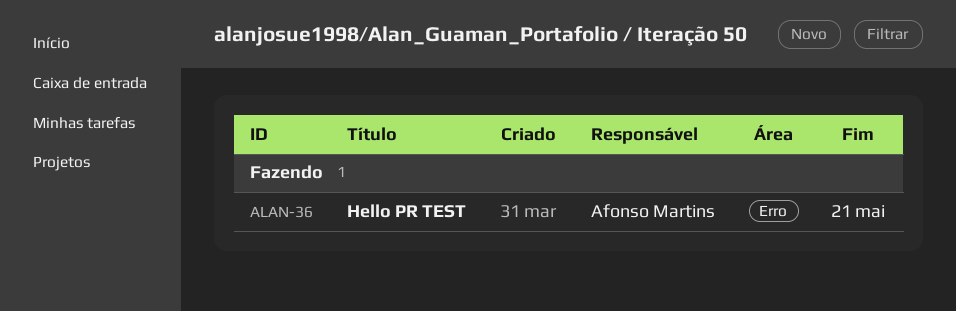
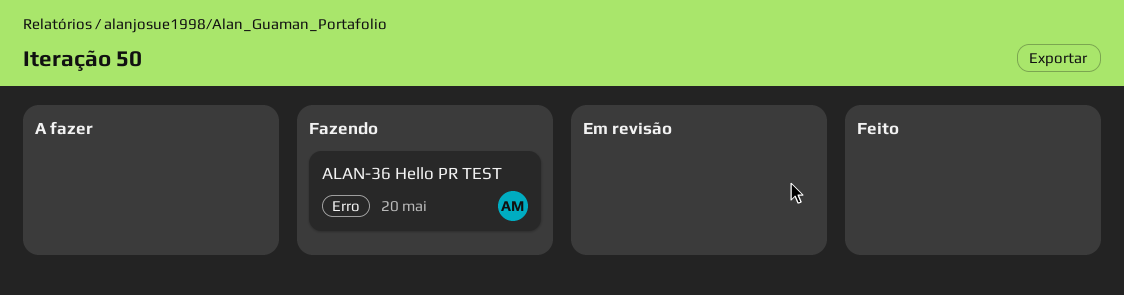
ALAN-36, due: May 21 -> May 20

